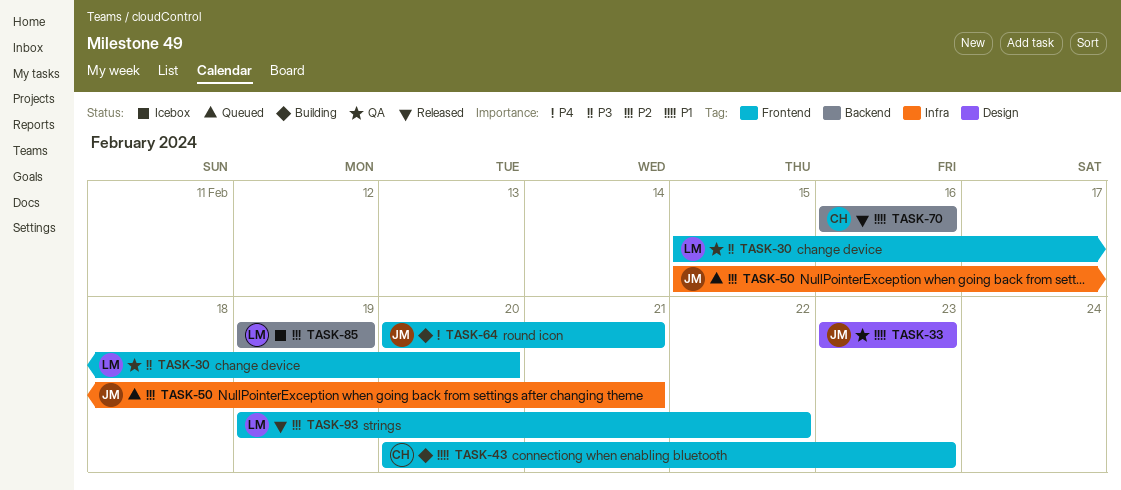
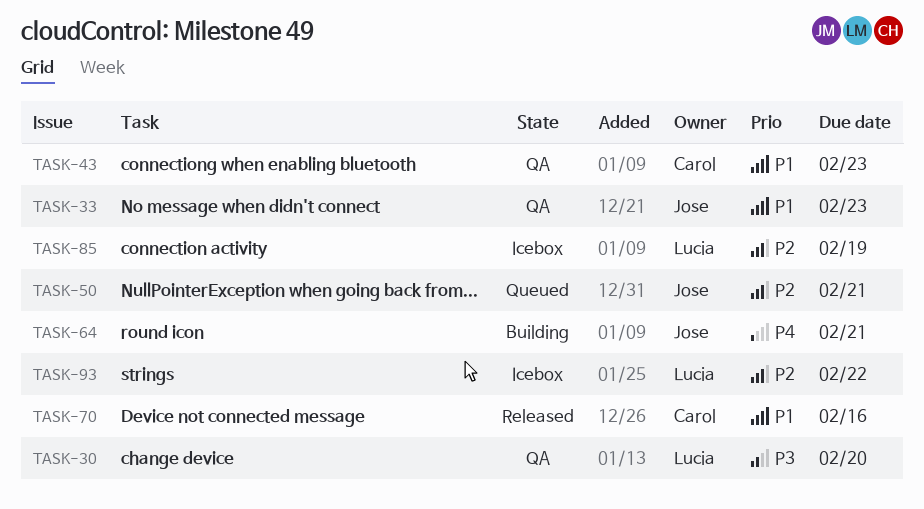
TASK-43, status: Building -> QA
TASK-93, status: Released -> Icebox

